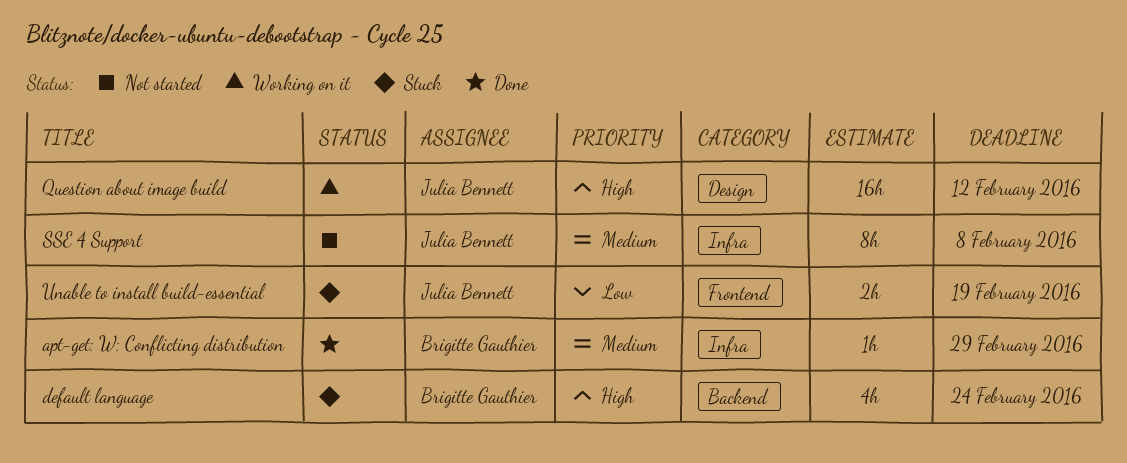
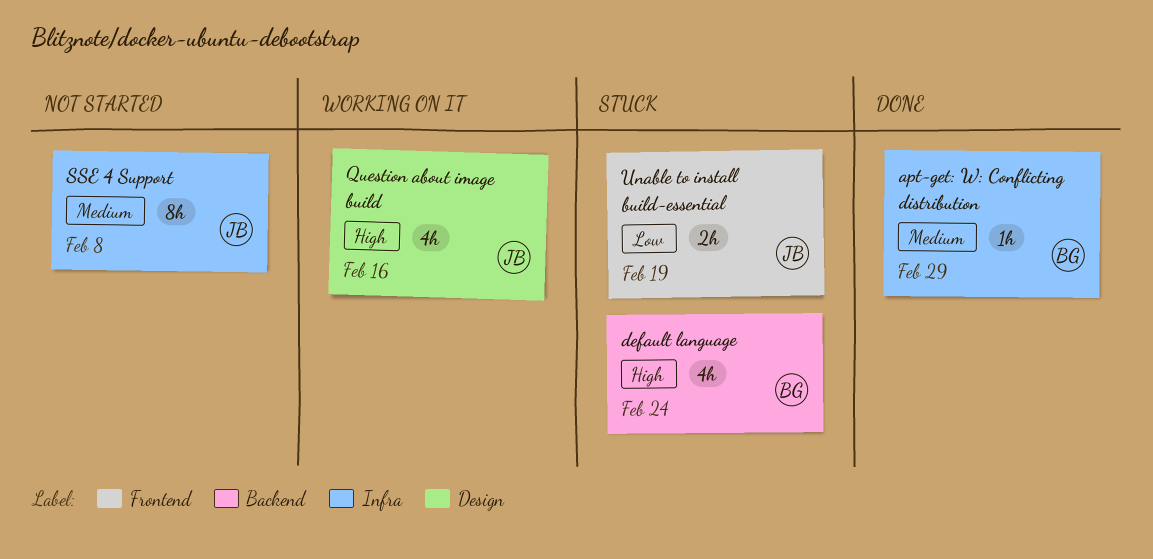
Question about image build, estimate: 16h -> 4h
Question about image build, due: Feb 12 -> Feb 16

